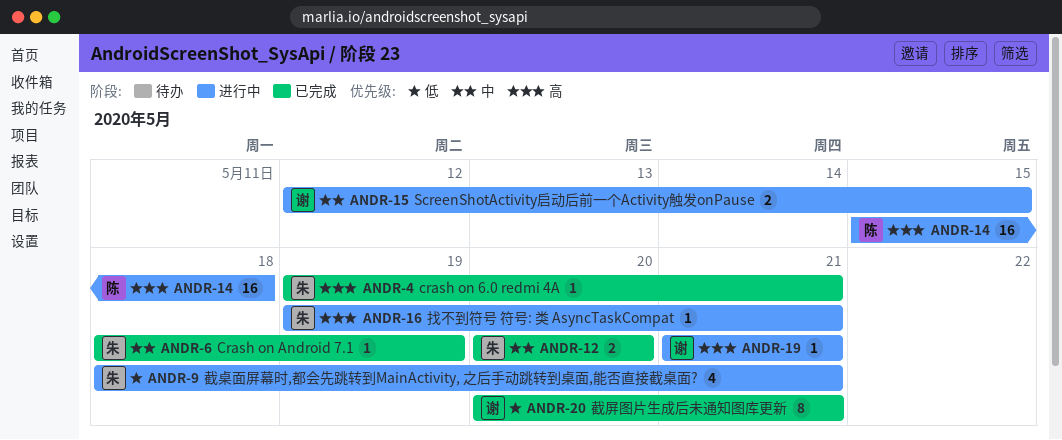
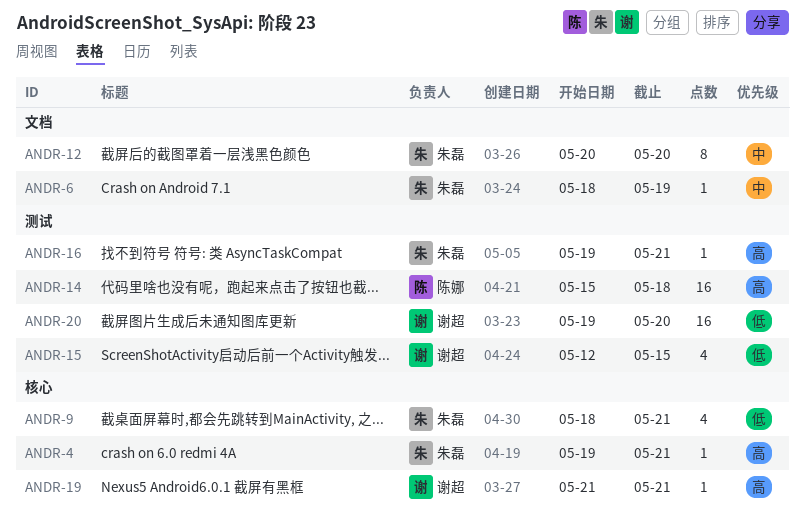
ANDR-12, estimate: 2 -> 8
ANDR-15, priority: 中 -> 低
ANDR-15, estimate: 2 -> 4
ANDR-20, estimate: 8 -> 16
ANDR-20, start: May 20 -> May 19
ANDR-20, due: May 21 -> May 20

